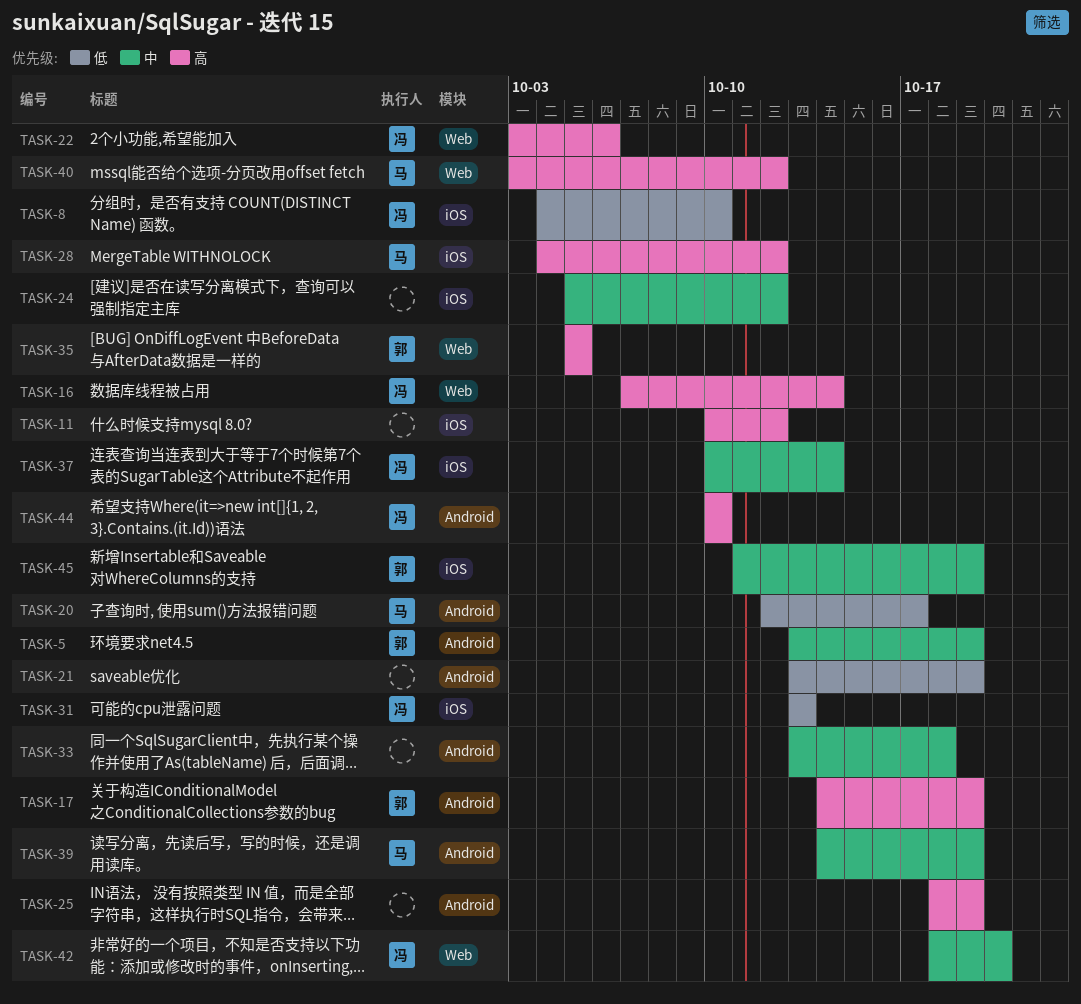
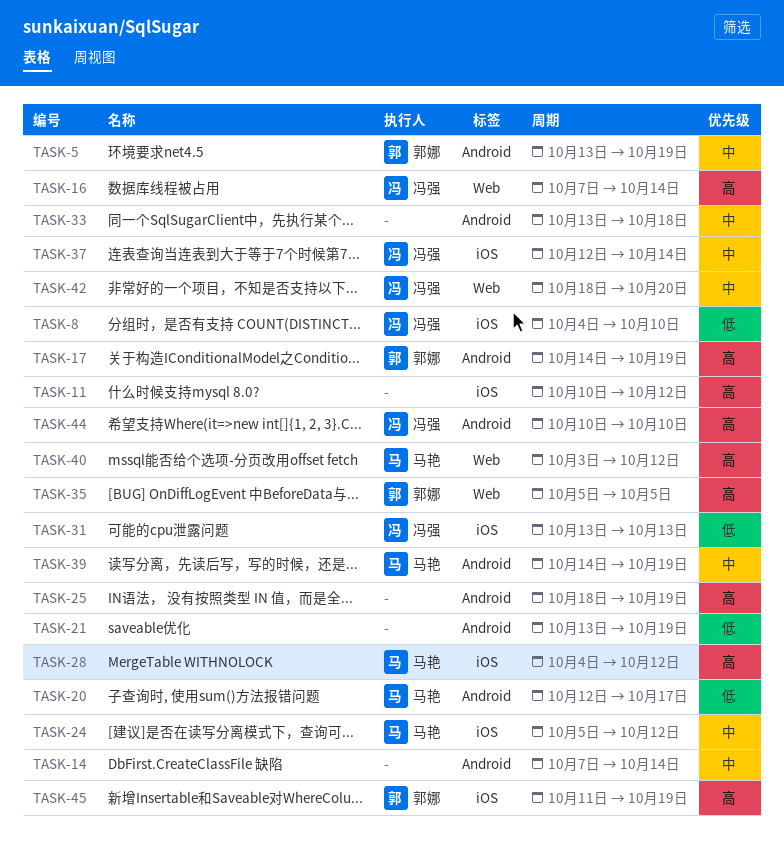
TASK-14: none -> present
TASK-22: present -> none
TASK-24, owner: none -> 马艳
TASK-37, start: Oct 10 -> Oct 12
TASK-45, priority: 中 -> 高

